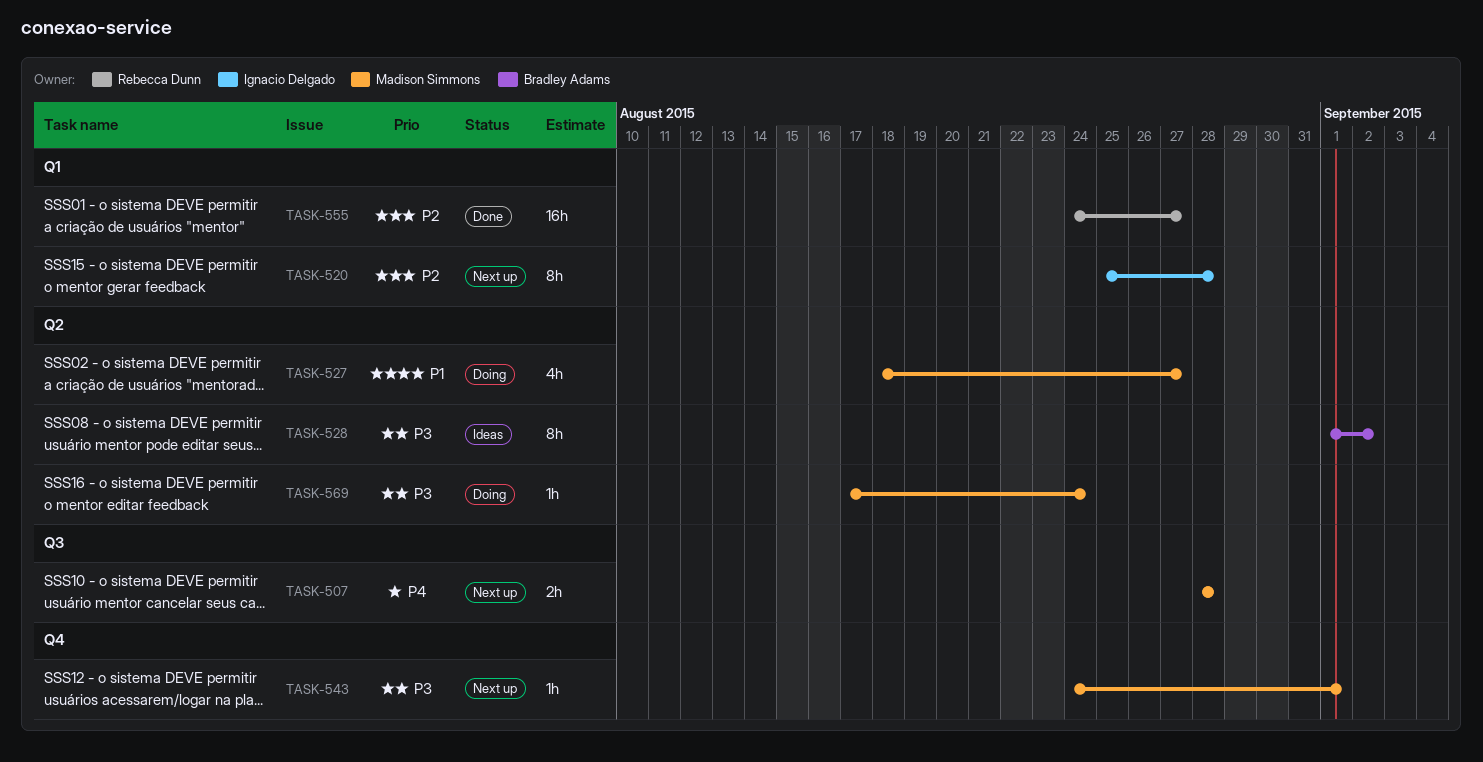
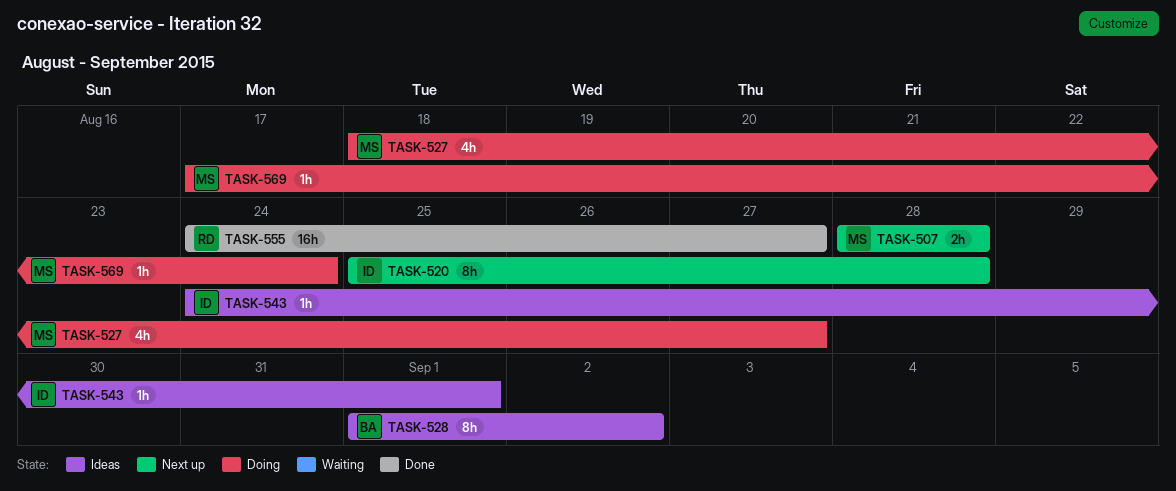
TASK-543, status: Next up -> Ideas
TASK-543, owner: Madison Simmons -> Ignacio Delgado

